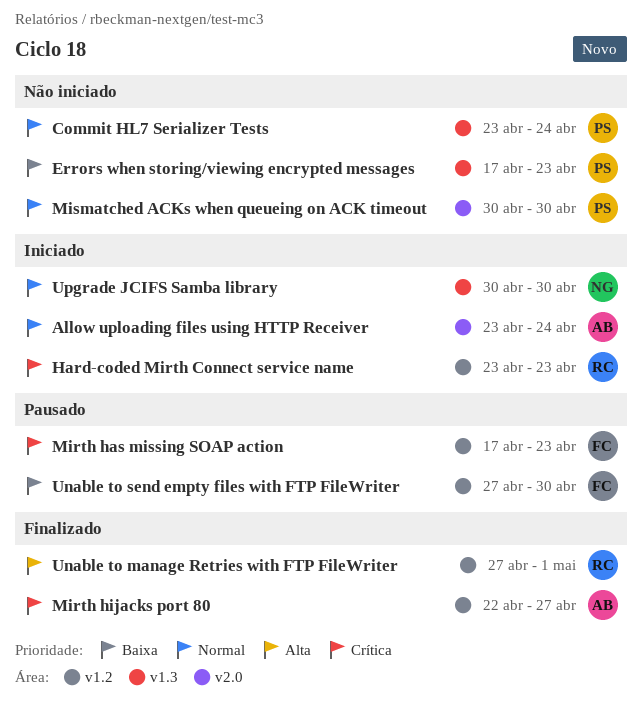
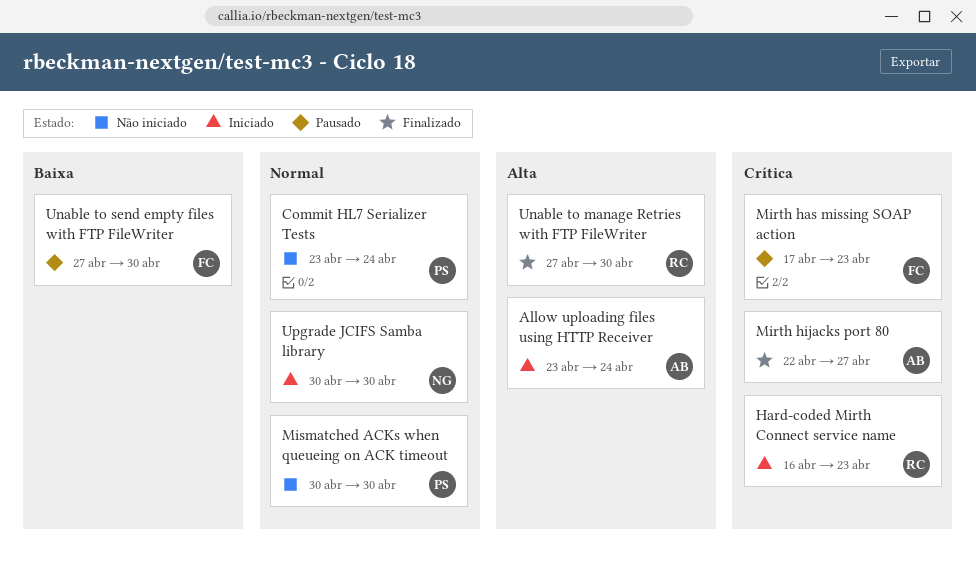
Allow uploading files using HTTP Receiver, priority: Normal -> Alta
Errors when storing/viewing encrypted messages: present -> none
Hard-coded Mirth Connect service name, start: Apr 23 -> Apr 16
Unable to manage Retries with FTP FileWriter, due: May 1 -> Apr 30

